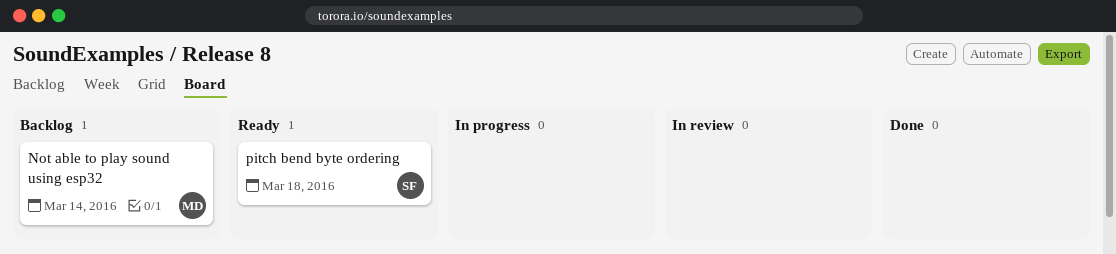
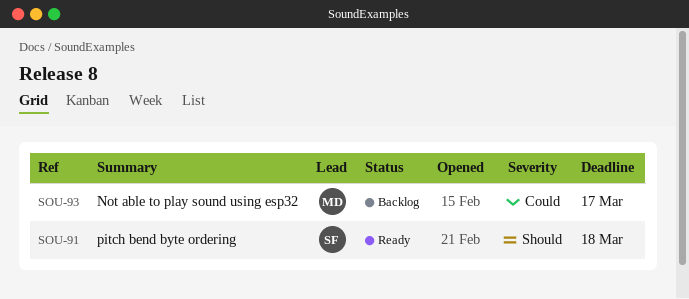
Not able to play sound using esp32, due: Mar 14 -> Mar 17

